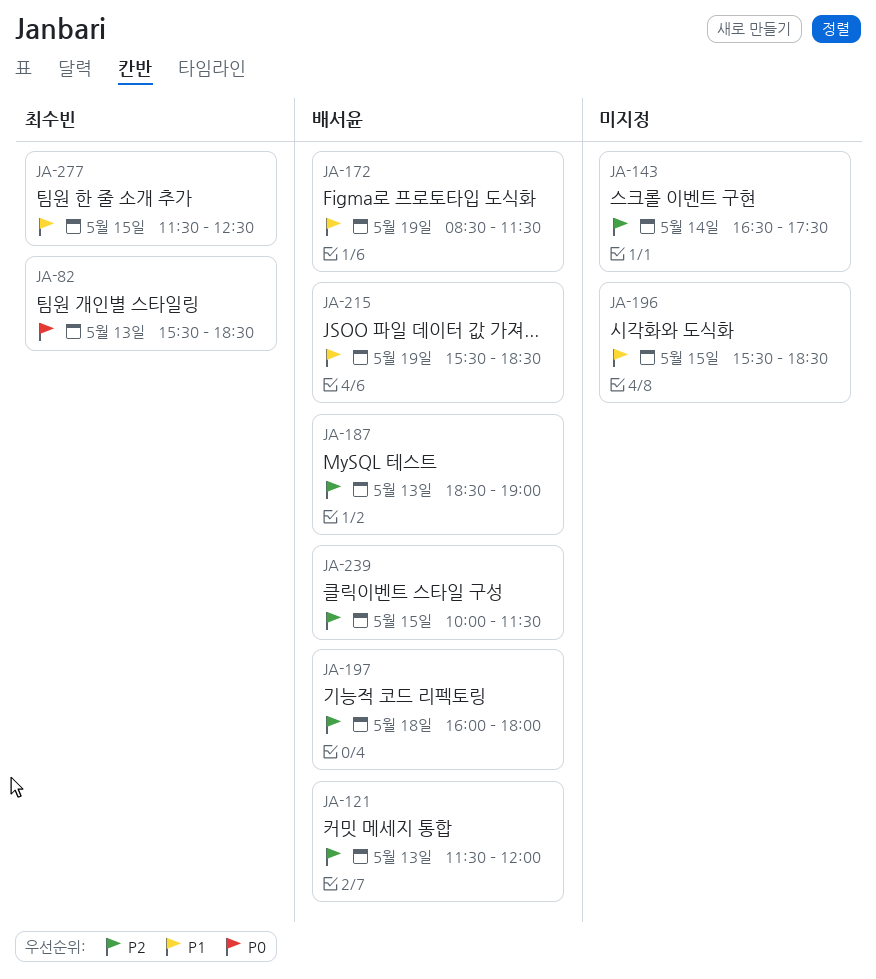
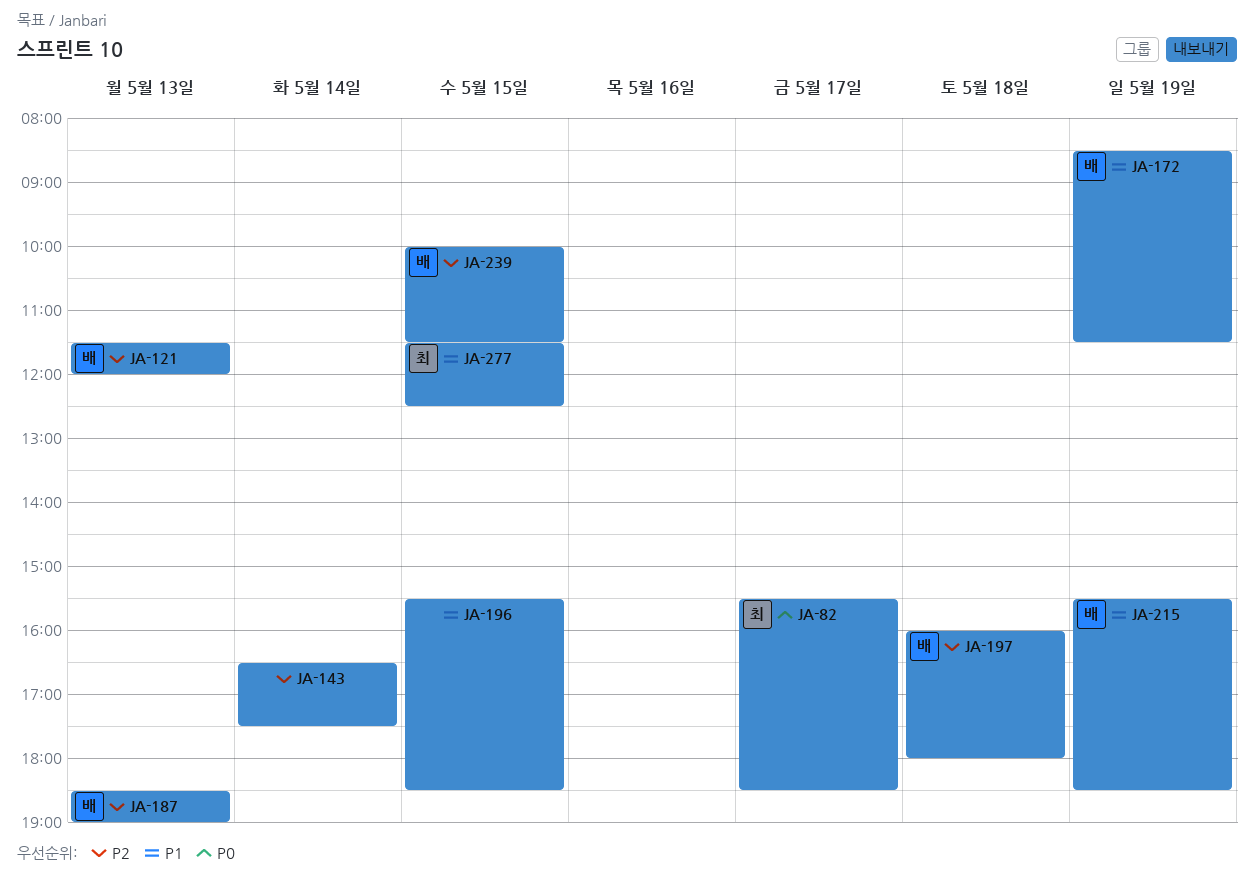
JA-82, day: May 13 -> May 17

